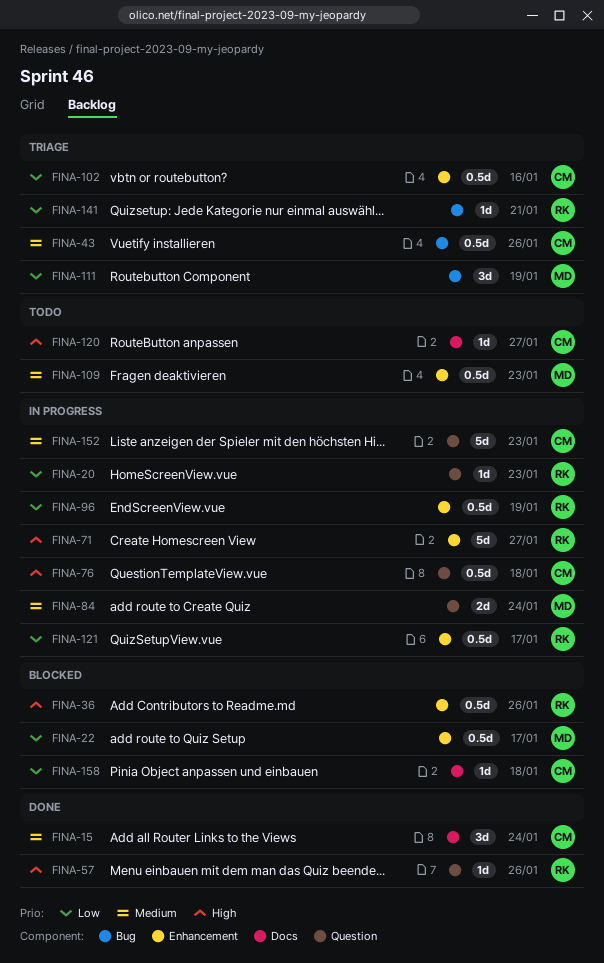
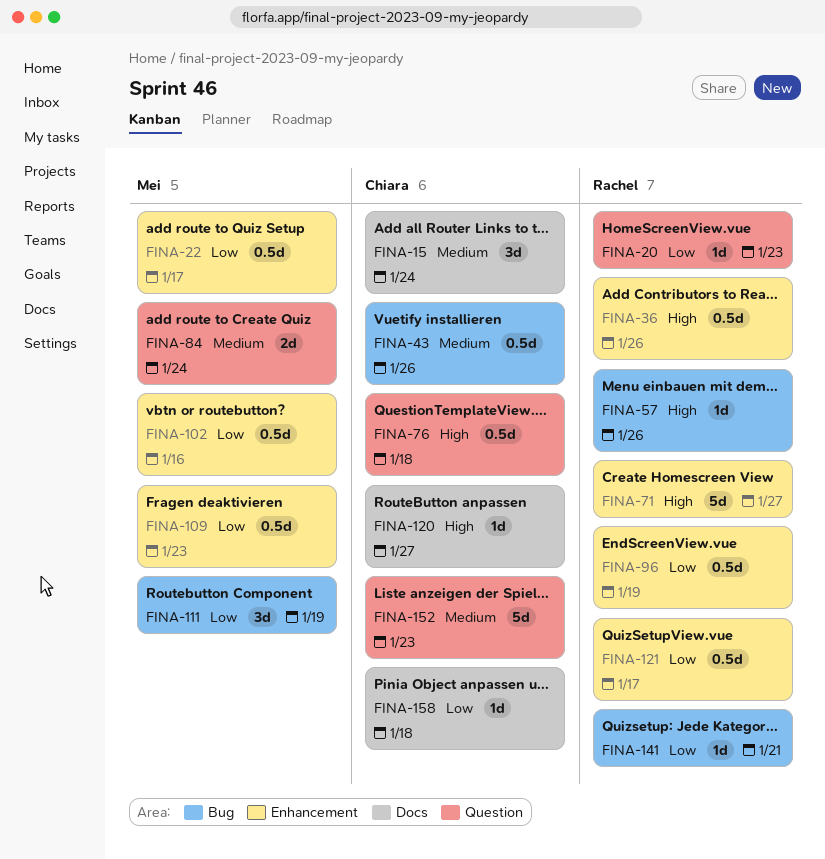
FINA-57, label: Question -> Bug
FINA-102, owner: Chiara -> Mei
FINA-109, priority: Medium -> Low

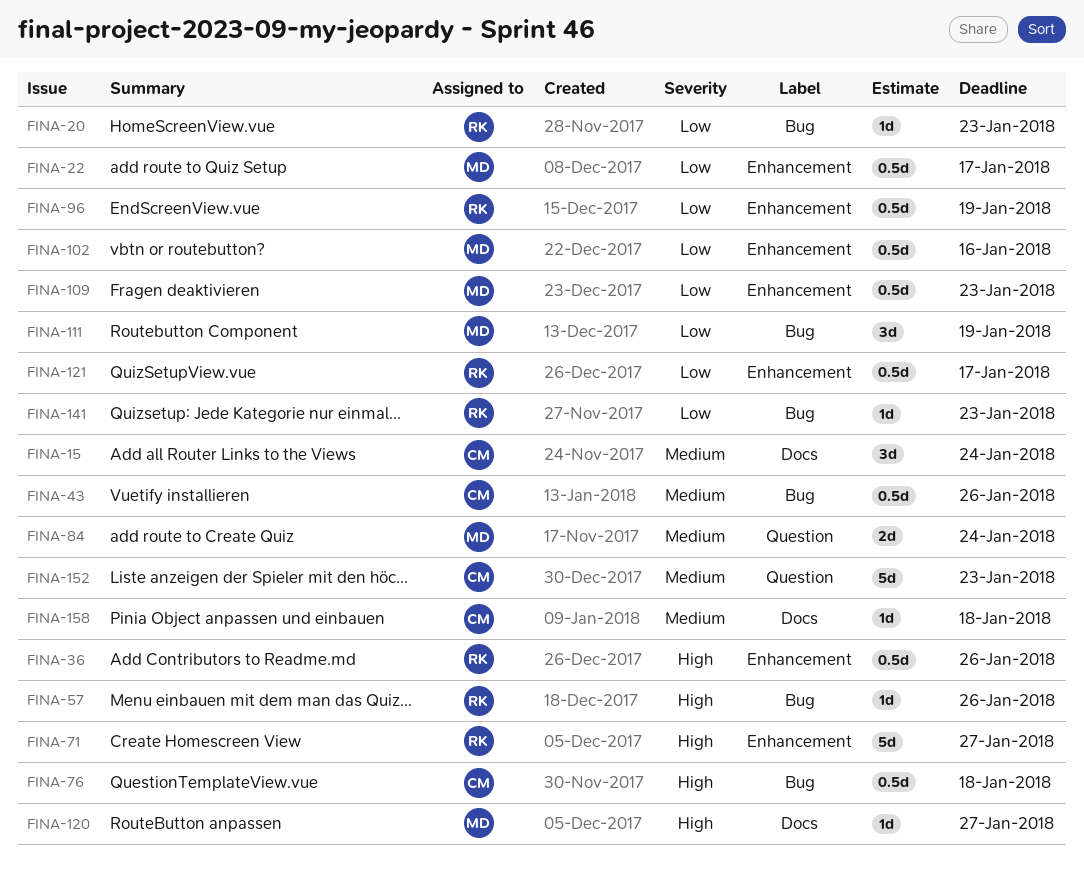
FINA-20, label: Question -> Bug
FINA-76, label: Question -> Bug
FINA-120, owner: Chiara -> Mei
FINA-141, due: Jan 21 -> Jan 23
FINA-158, priority: Low -> Medium

